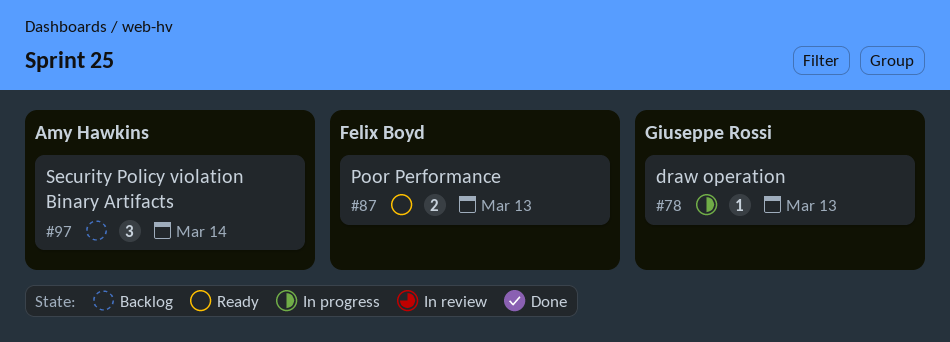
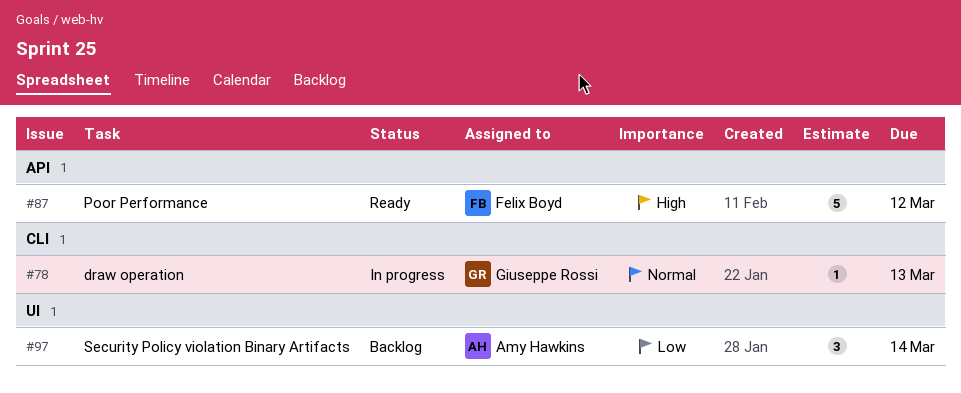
#87, estimate: 2 -> 5
#87, due: Mar 13 -> Mar 12

